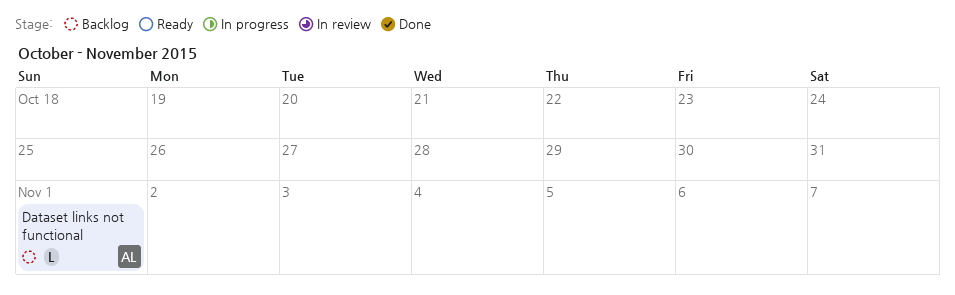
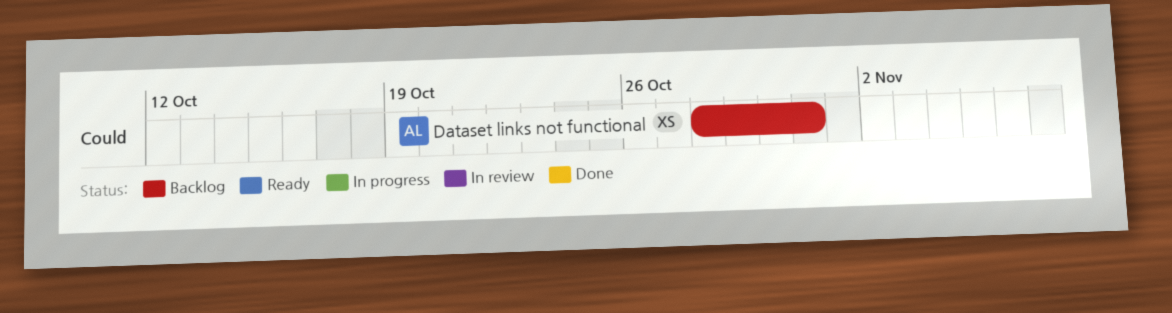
Dataset links not functional, estimate: L -> XS
Dataset links not functional, due: Nov 1 -> Oct 31

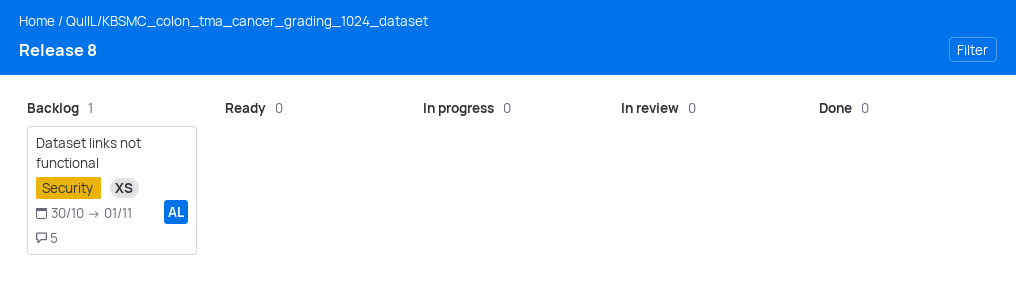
Dataset links not functional, start: Oct 28 -> Oct 30
Dataset links not functional, due: Oct 31 -> Nov 1

